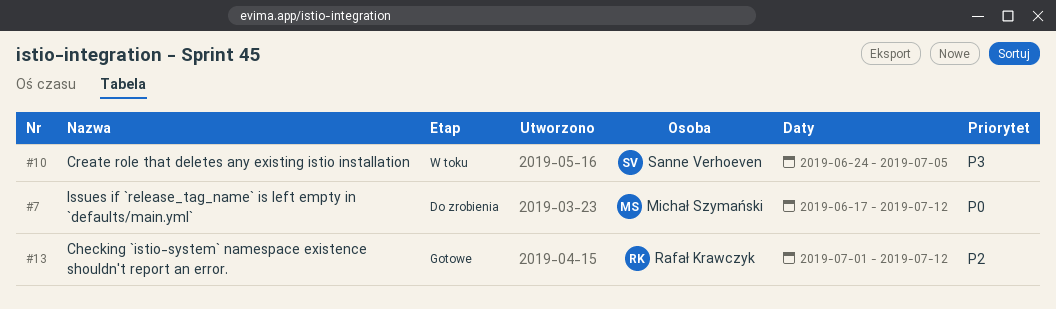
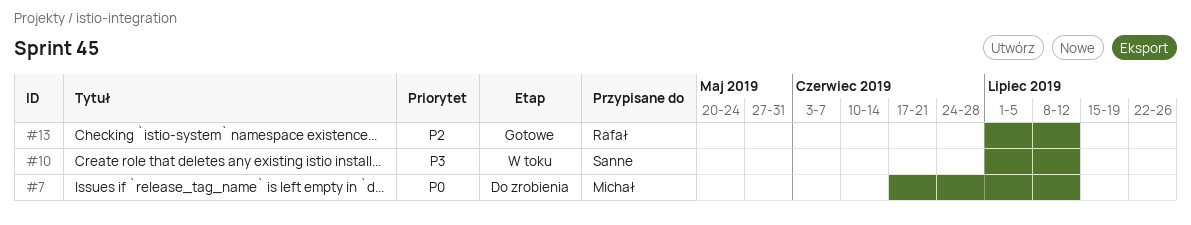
#10, start: Jun 24 -> Jul 1
#10, due: Jul 5 -> Jul 12

